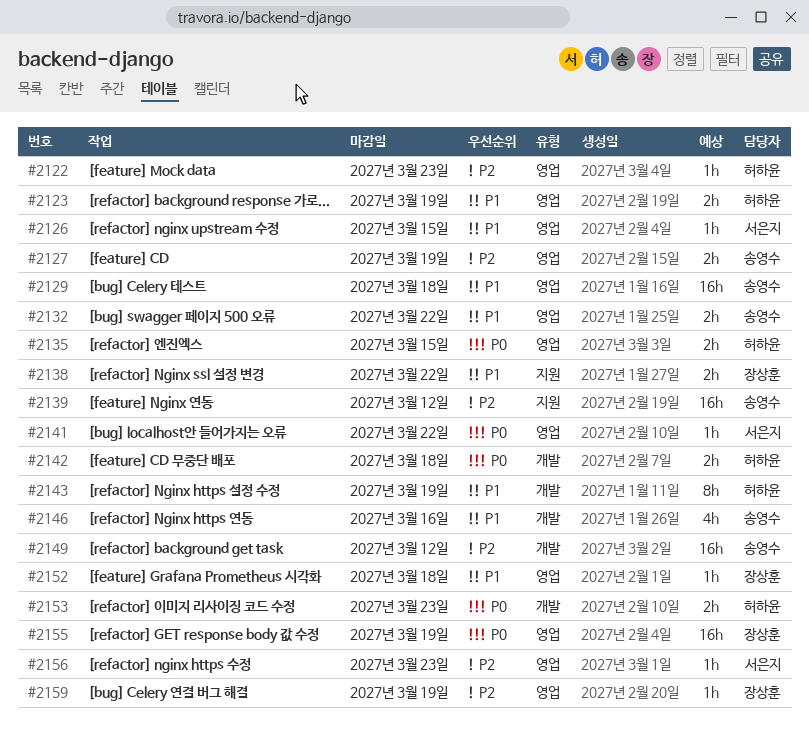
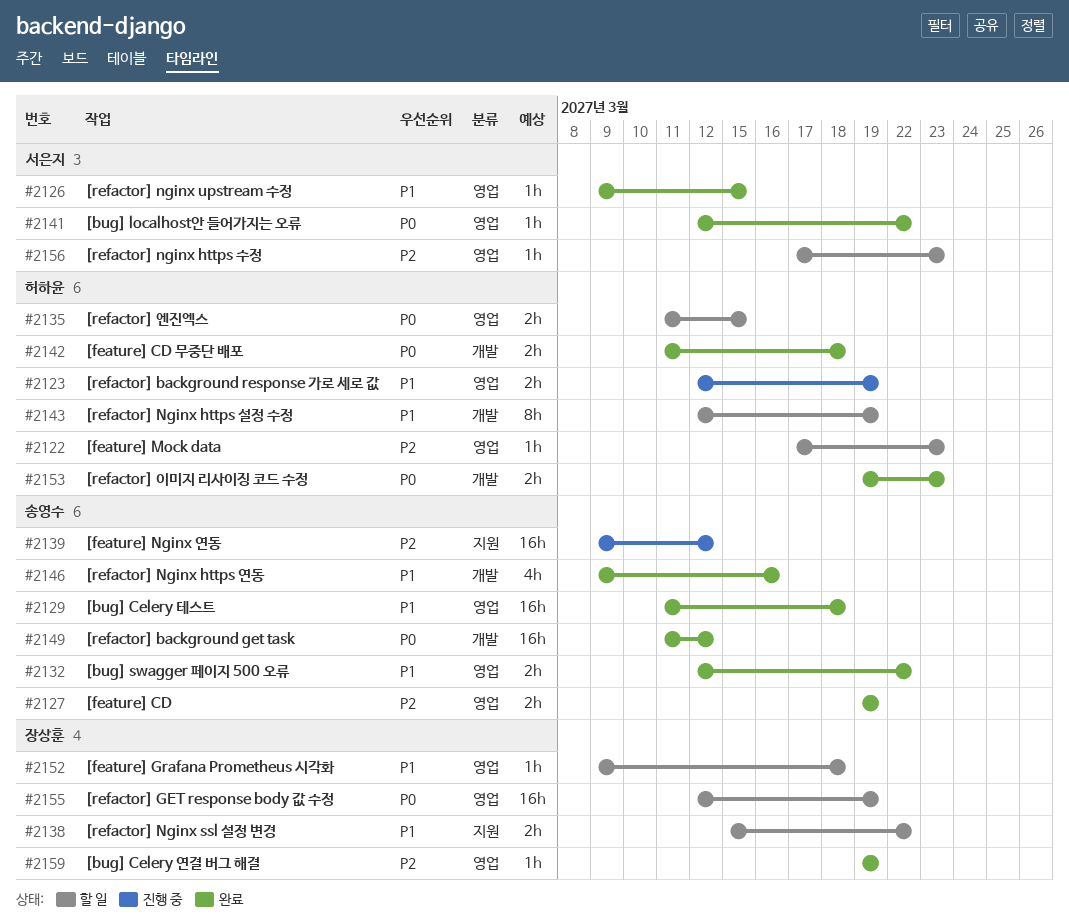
#2149, priority: P2 -> P0

